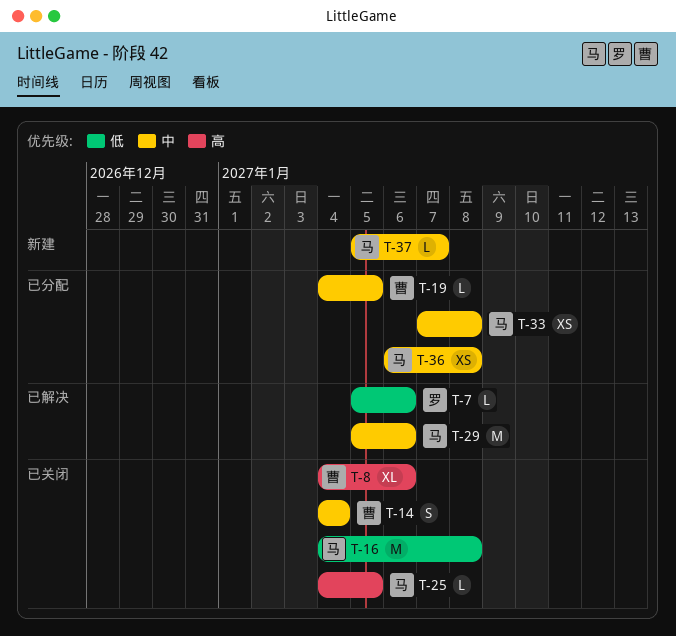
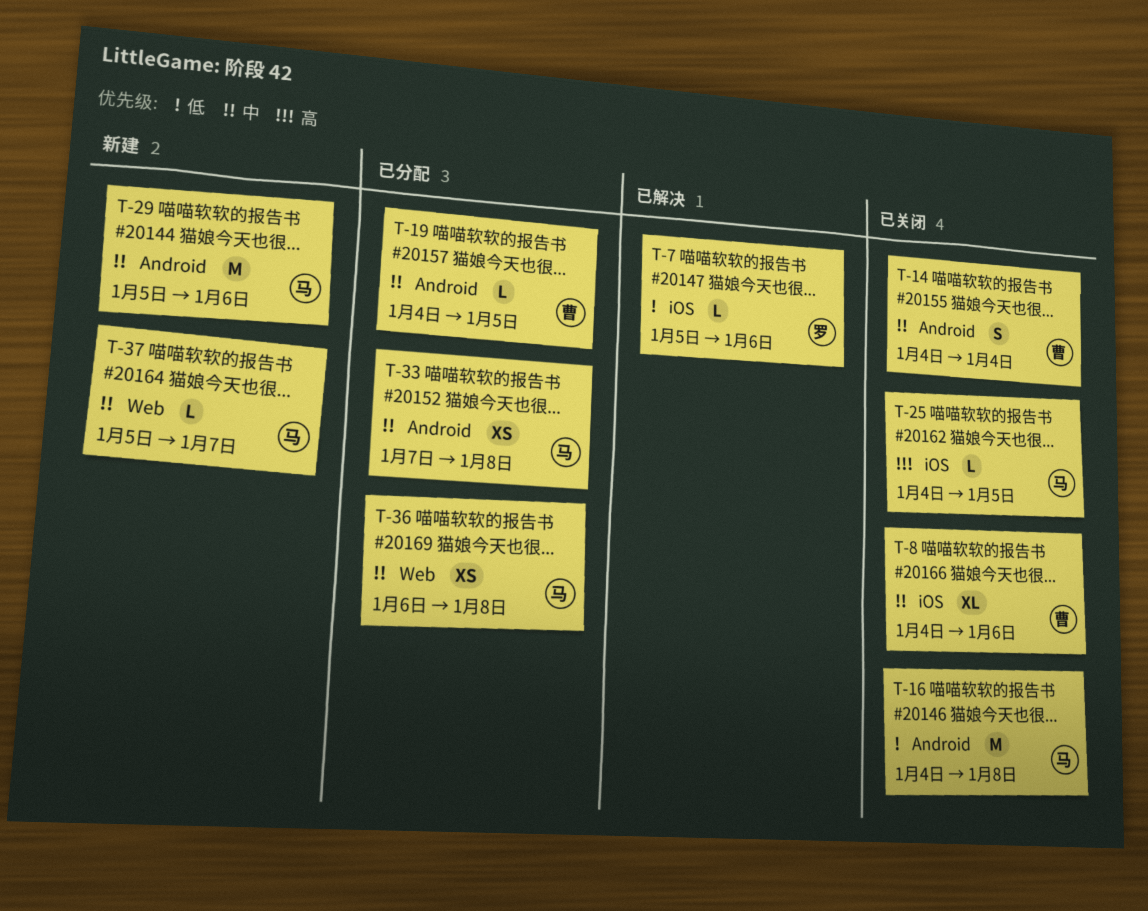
T-8, priority: 高 -> 中
T-29, status: 已解决 -> 新建

